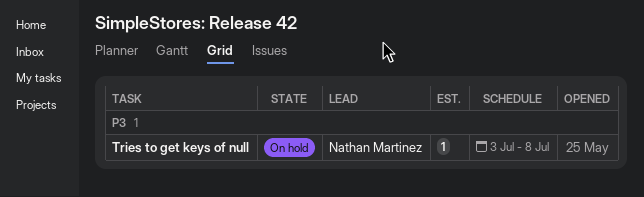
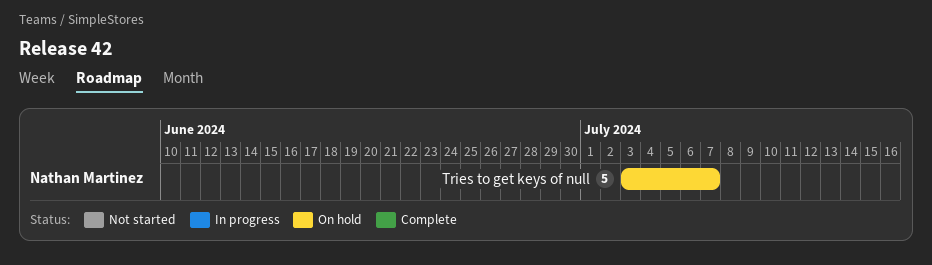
Tries to get keys of null, estimate: 1 -> 5
Tries to get keys of null, due: Jul 8 -> Jul 7

